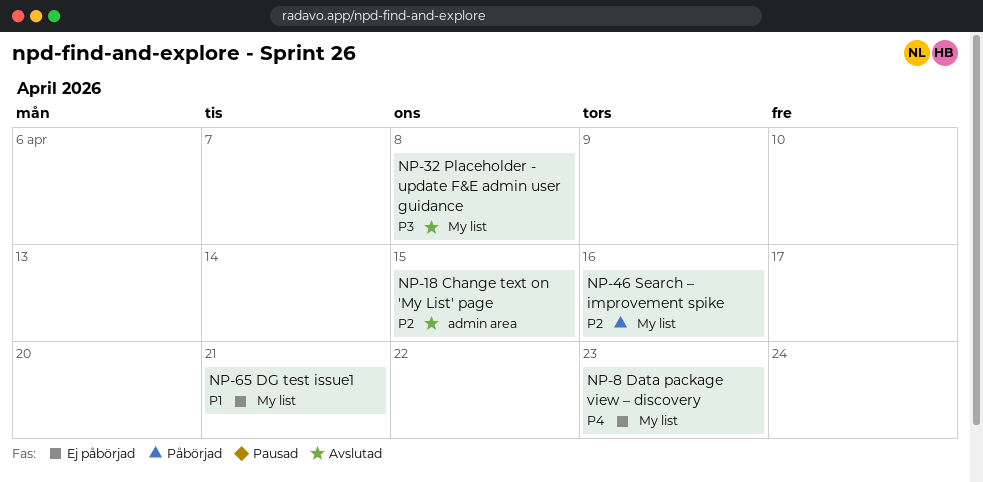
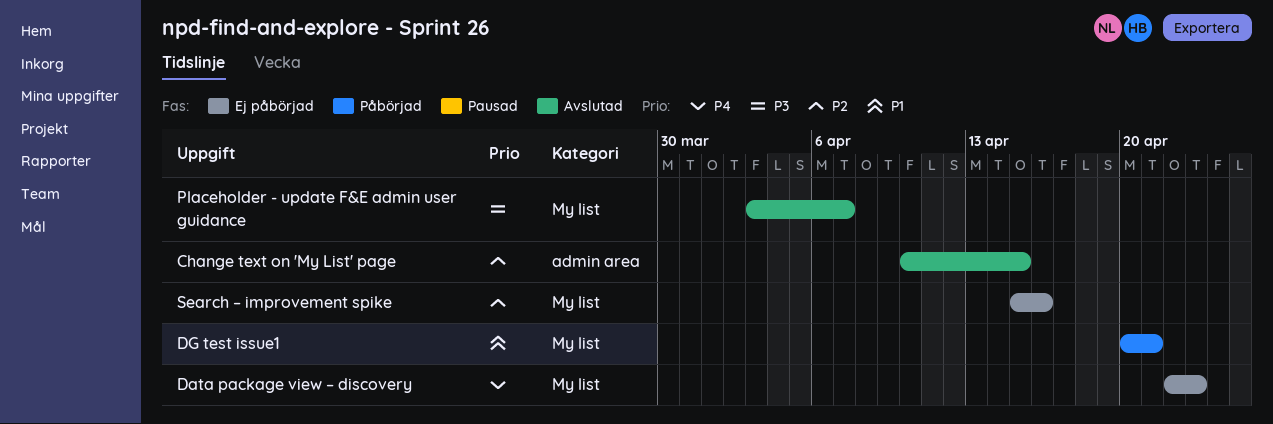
DG test issue1, status: Ej påbörjad -> Påbörjad
Placeholder - update F&E admin user guidance, due: Apr 8 -> Apr 7
Search – improvement spike, status: Påbörjad -> Ej påbörjad

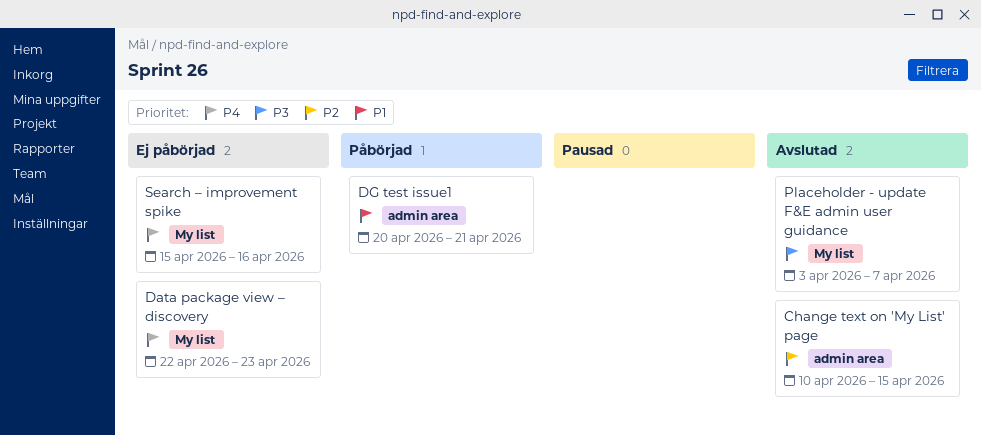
DG test issue1, label: My list -> admin area
Search – improvement spike, priority: P2 -> P4

